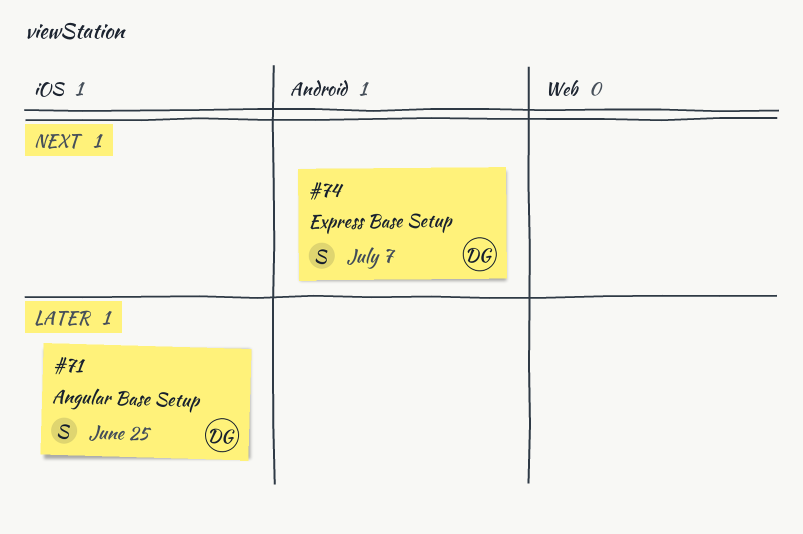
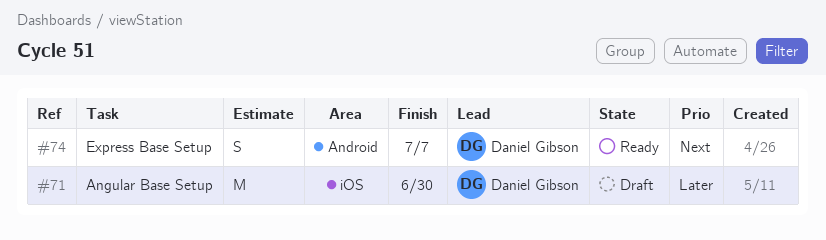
#71, estimate: S -> M
#71, due: Jun 25 -> Jun 30

